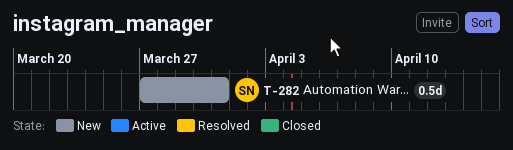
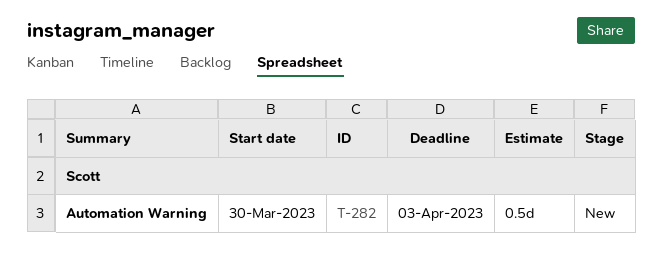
T-282, start: Mar 27 -> Mar 30
T-282, due: Mar 31 -> Apr 3

